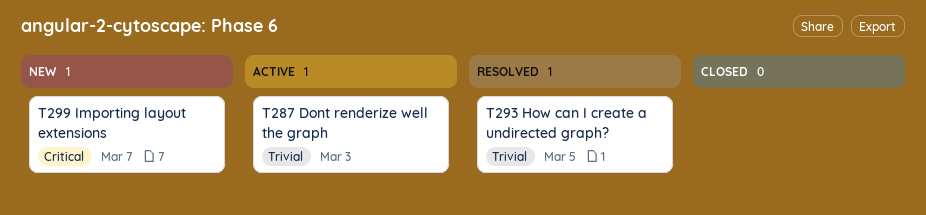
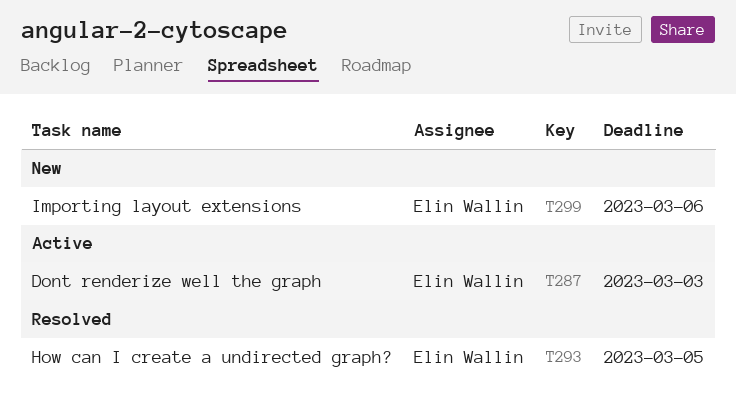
T299, due: Mar 7 -> Mar 6

